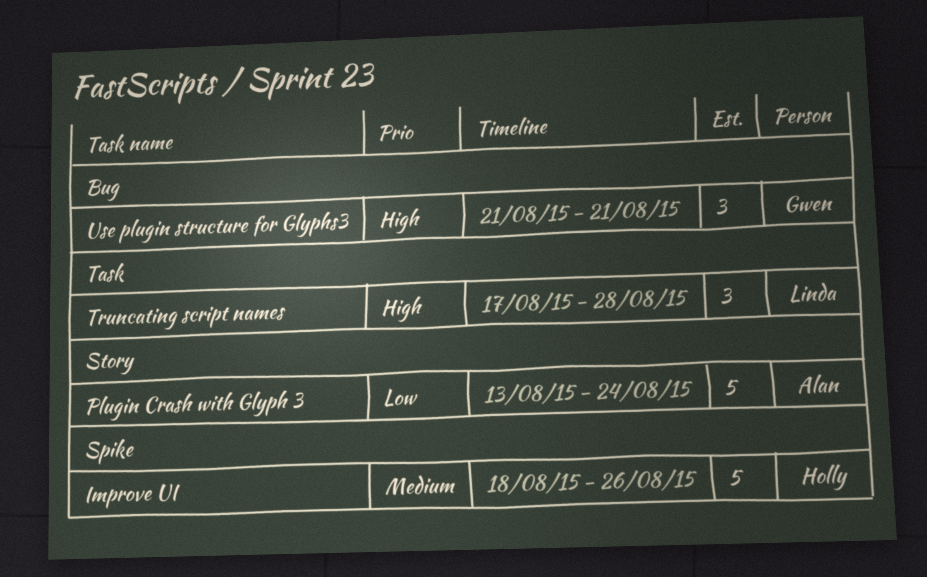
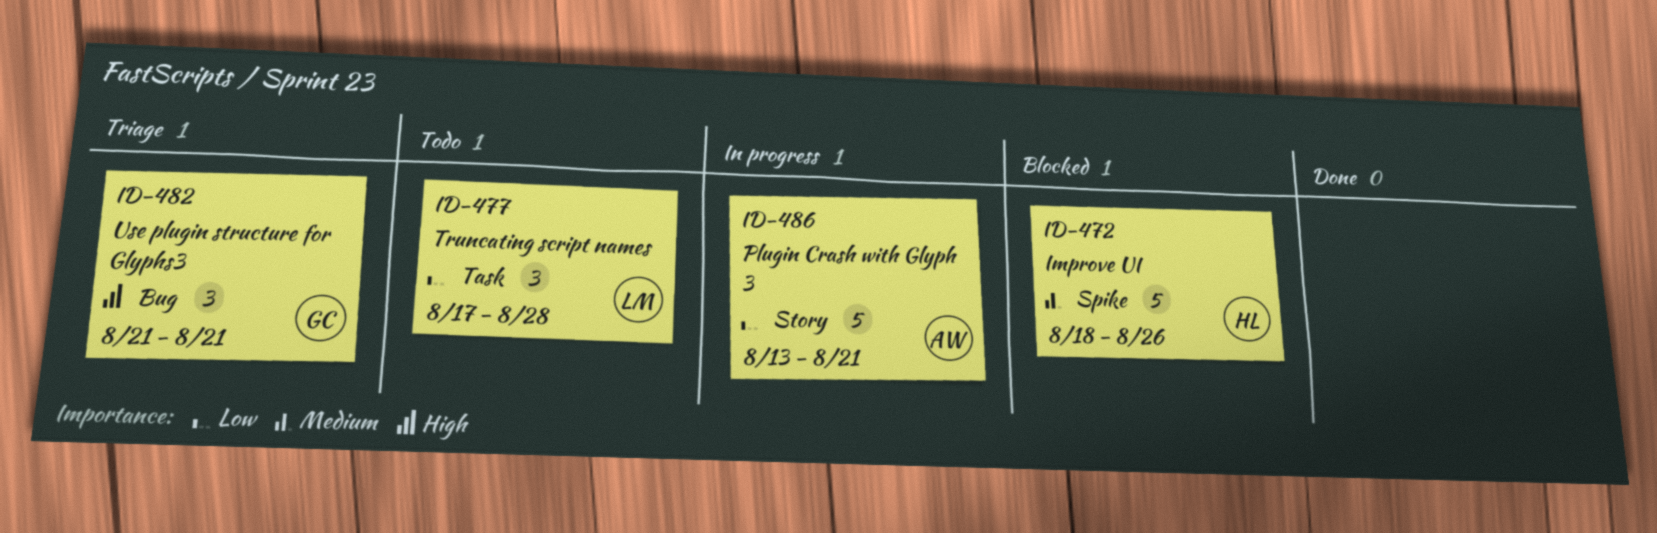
Plugin Crash with Glyph 3, due: Aug 24 -> Aug 21
Truncating script names, priority: High -> Low

